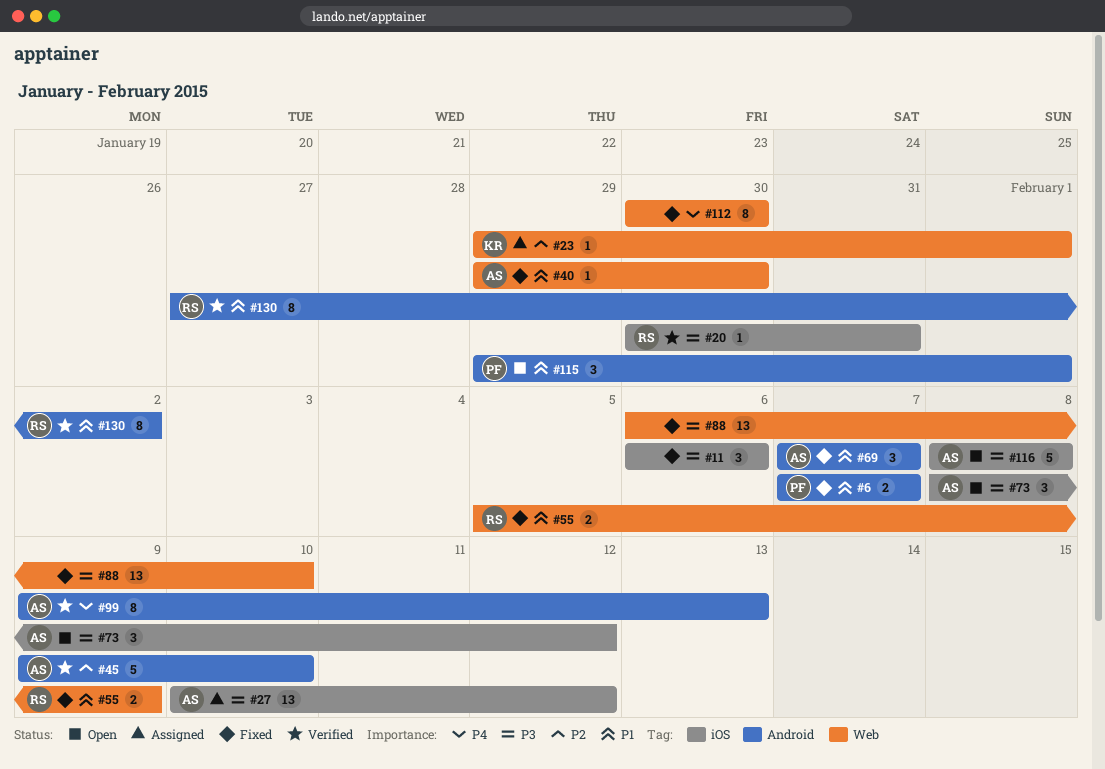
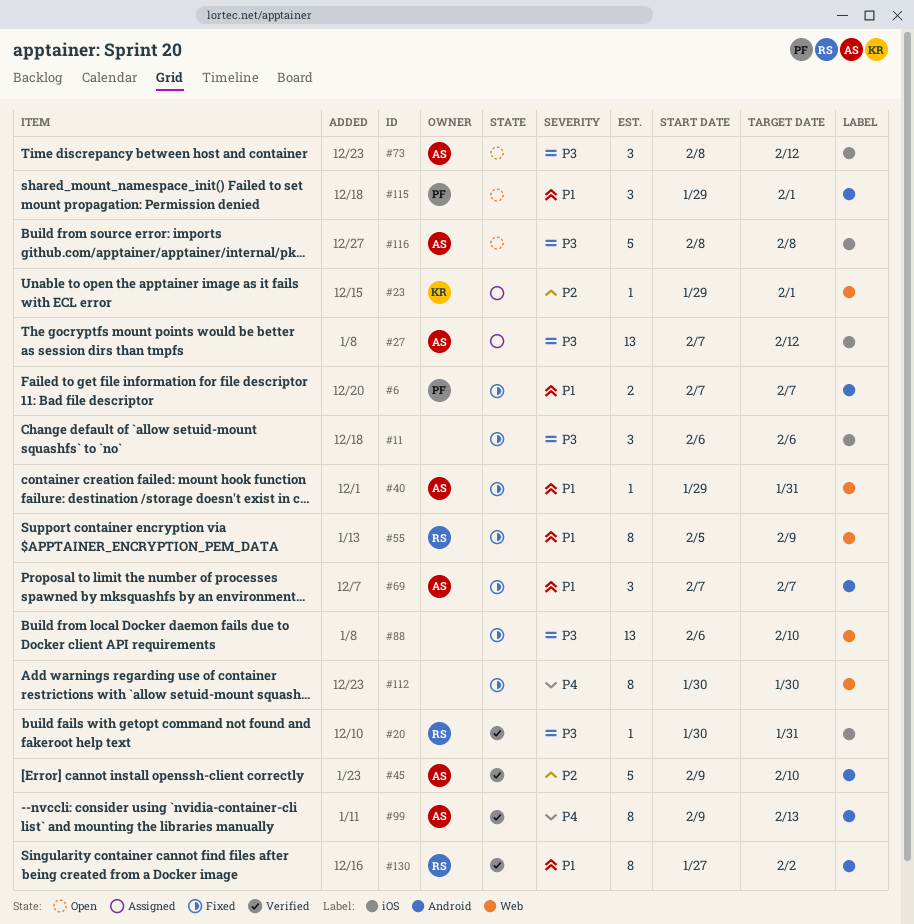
#27, start: Feb 10 -> Feb 7
#40, due: Jan 30 -> Jan 31
#55, estimate: 2 -> 8

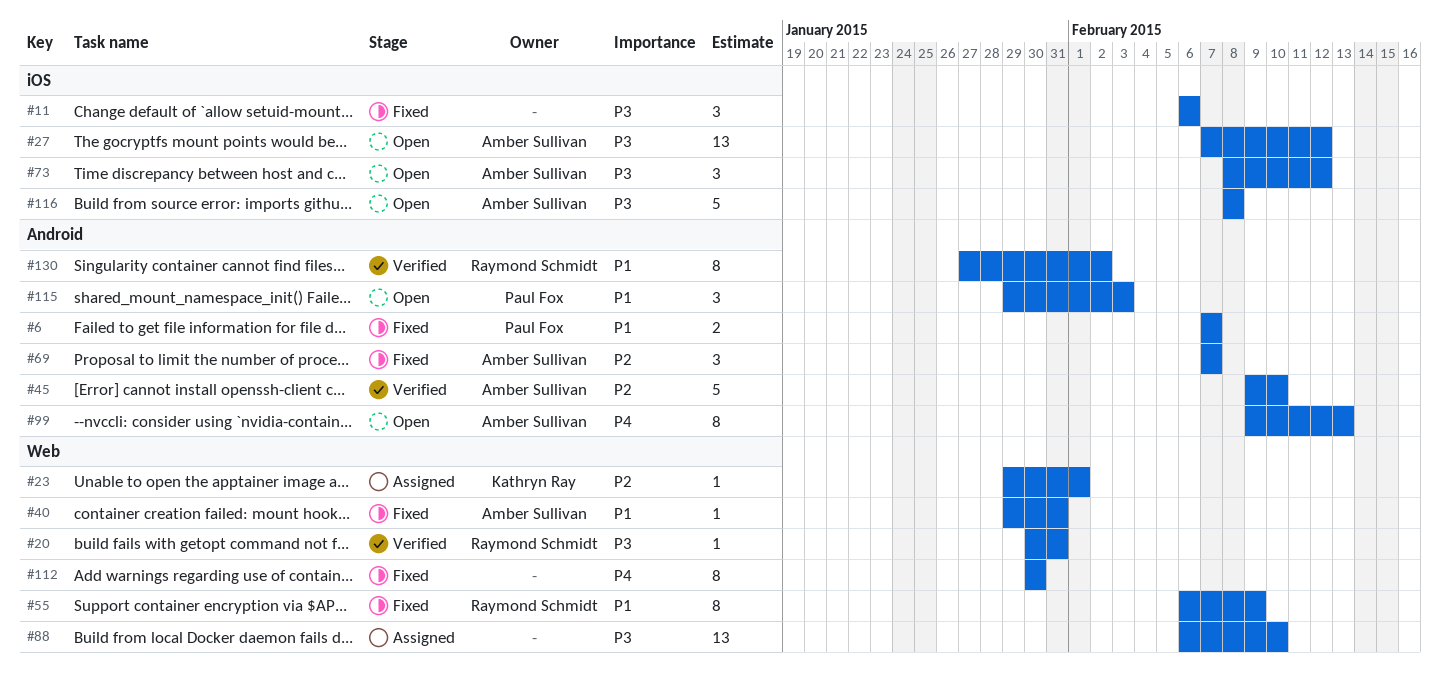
#20, label: iOS -> Web
#27, status: Assigned -> Open
#55, start: Feb 5 -> Feb 6
#69, priority: P1 -> P2
#88, status: Fixed -> Assigned
#99, status: Verified -> Open
#115, due: Feb 1 -> Feb 3

